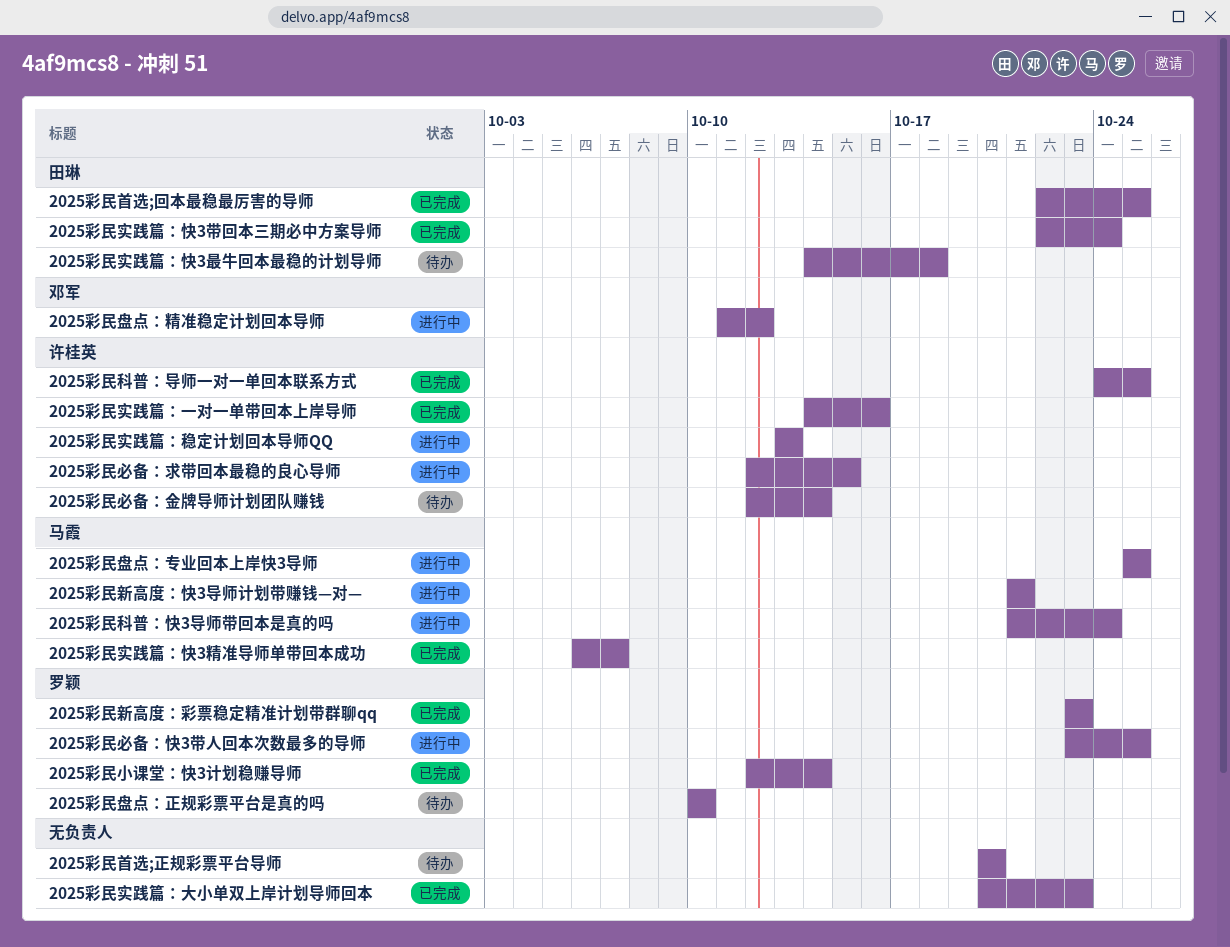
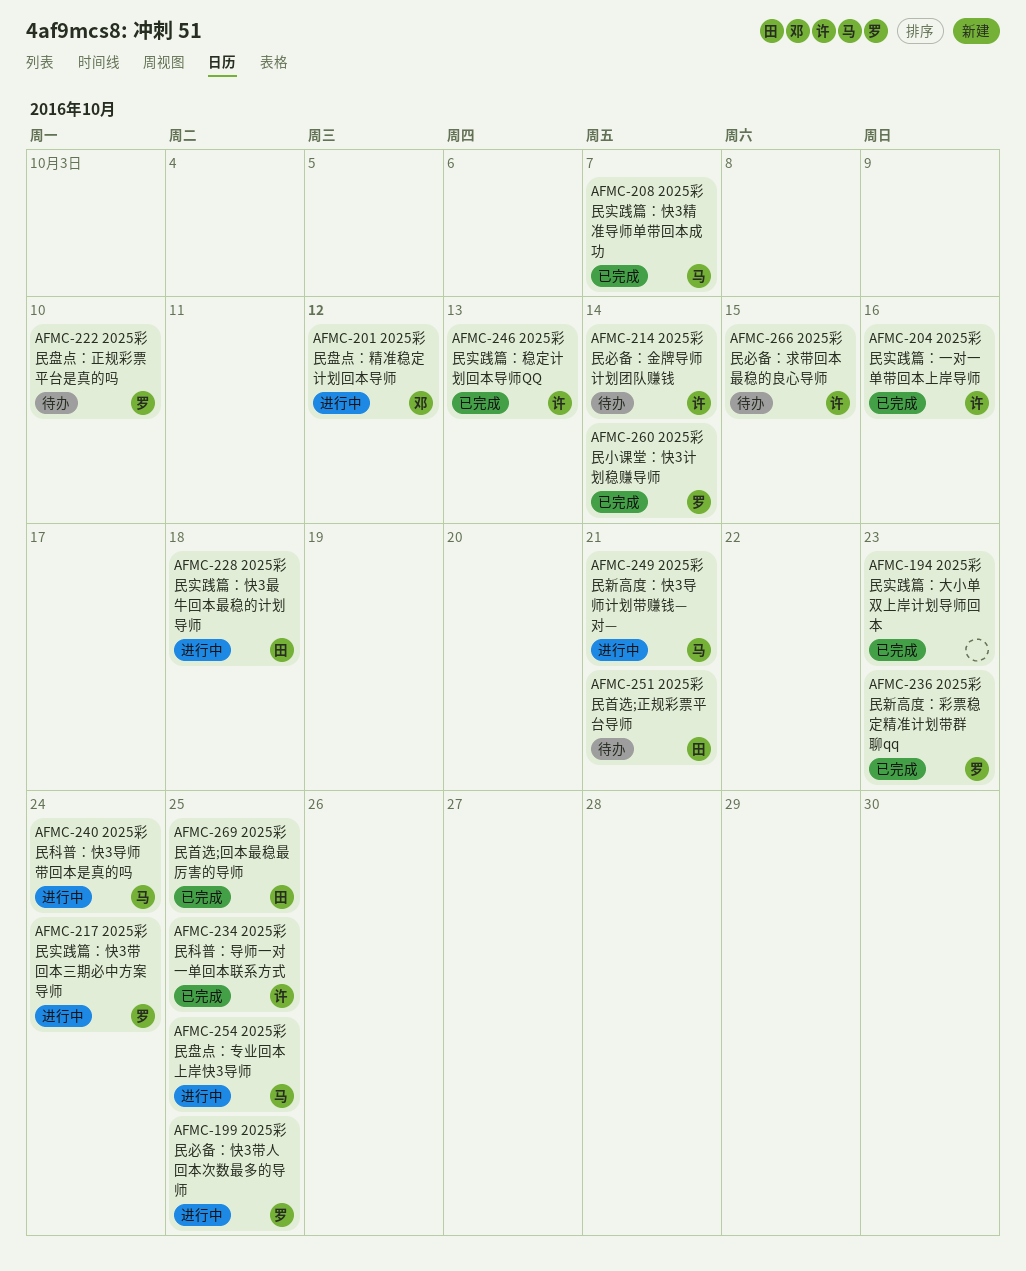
2025彩民实践篇：快3带回本三期必中方案导师, status: 已完成 -> 进行中
2025彩民实践篇：快3带回本三期必中方案导师, owner: 田琳 -> 罗颖
2025彩民实践篇：快3最牛回本最稳的计划导师, status: 待办 -> 进行中
2025彩民实践篇：稳定计划回本导师QQ, status: 进行中 -> 已完成
2025彩民必备：求带回本最稳的良心导师, status: 进行中 -> 待办
2025彩民首选;正规彩票平台导师, owner: none -> 田琳
2025彩民首选;正规彩票平台导师, due: Oct 20 -> Oct 21

